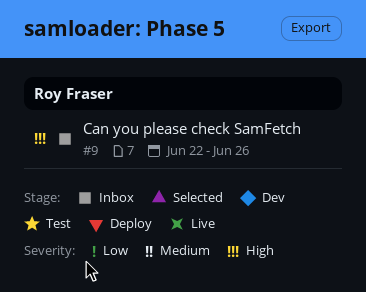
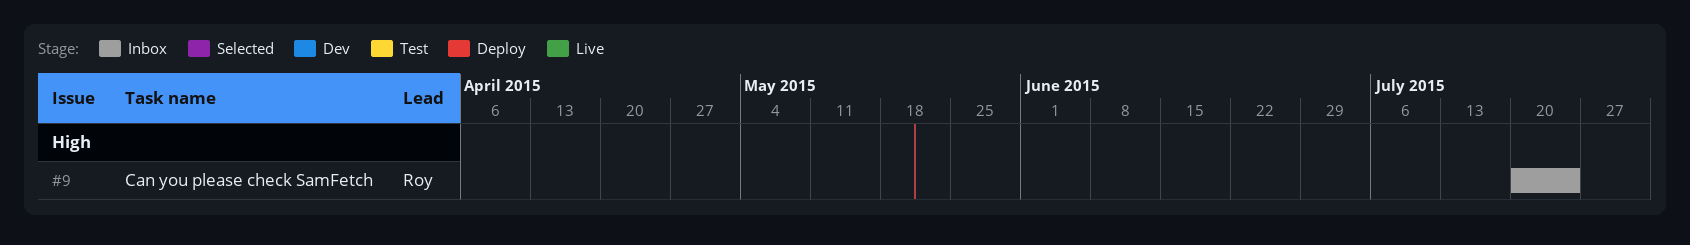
#9, start: Jun 22 -> Jul 20
#9, due: Jun 26 -> Jul 24

